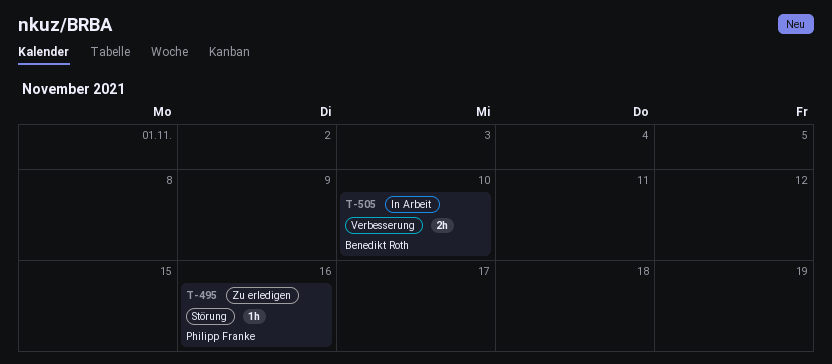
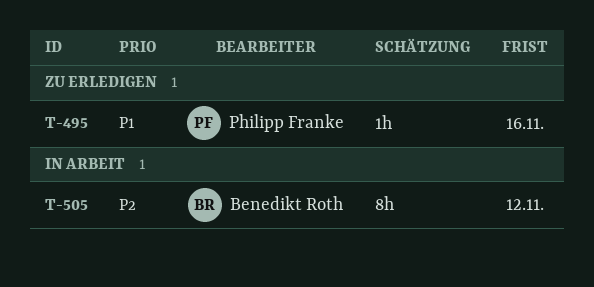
T-505, estimate: 2h -> 8h
T-505, due: Nov 10 -> Nov 12

